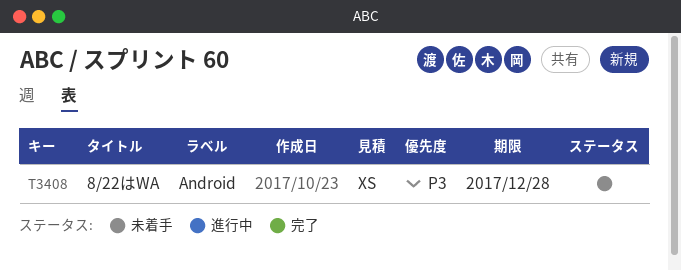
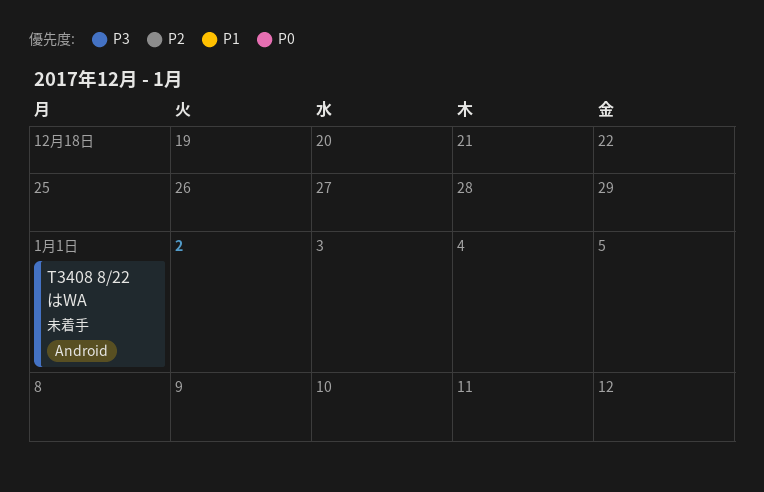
T3408, due: Dec 28 -> Jan 1

